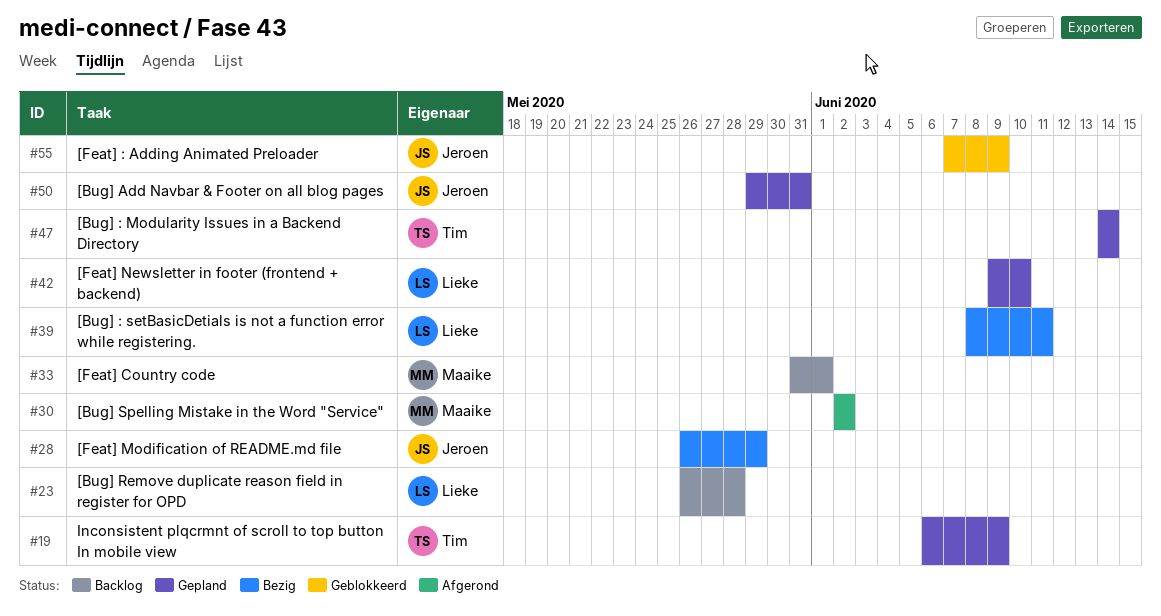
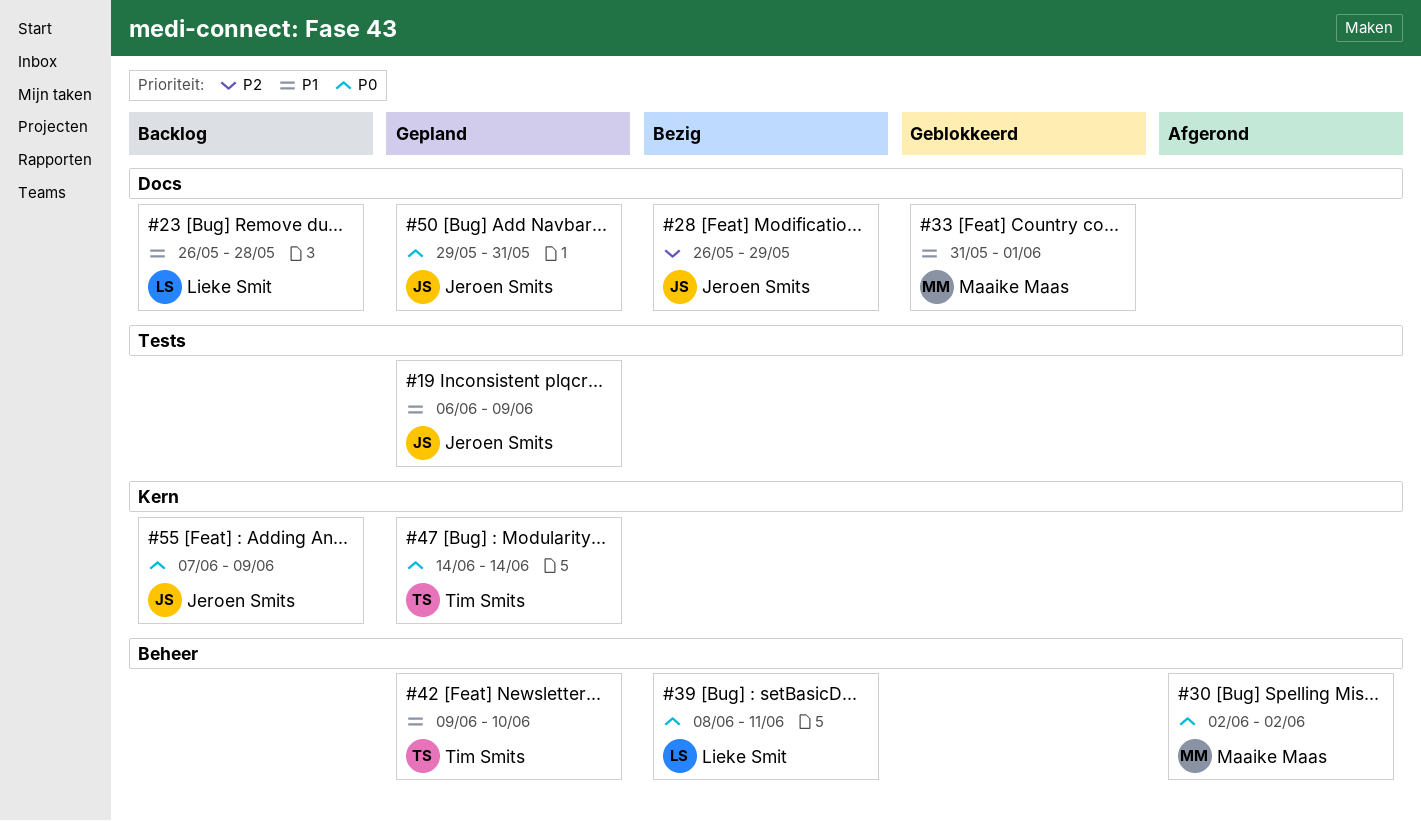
#19, owner: Tim Smits -> Jeroen Smits
#33, status: Backlog -> Geblokkeerd
#42, owner: Lieke Smit -> Tim Smits
#55, status: Geblokkeerd -> Backlog

